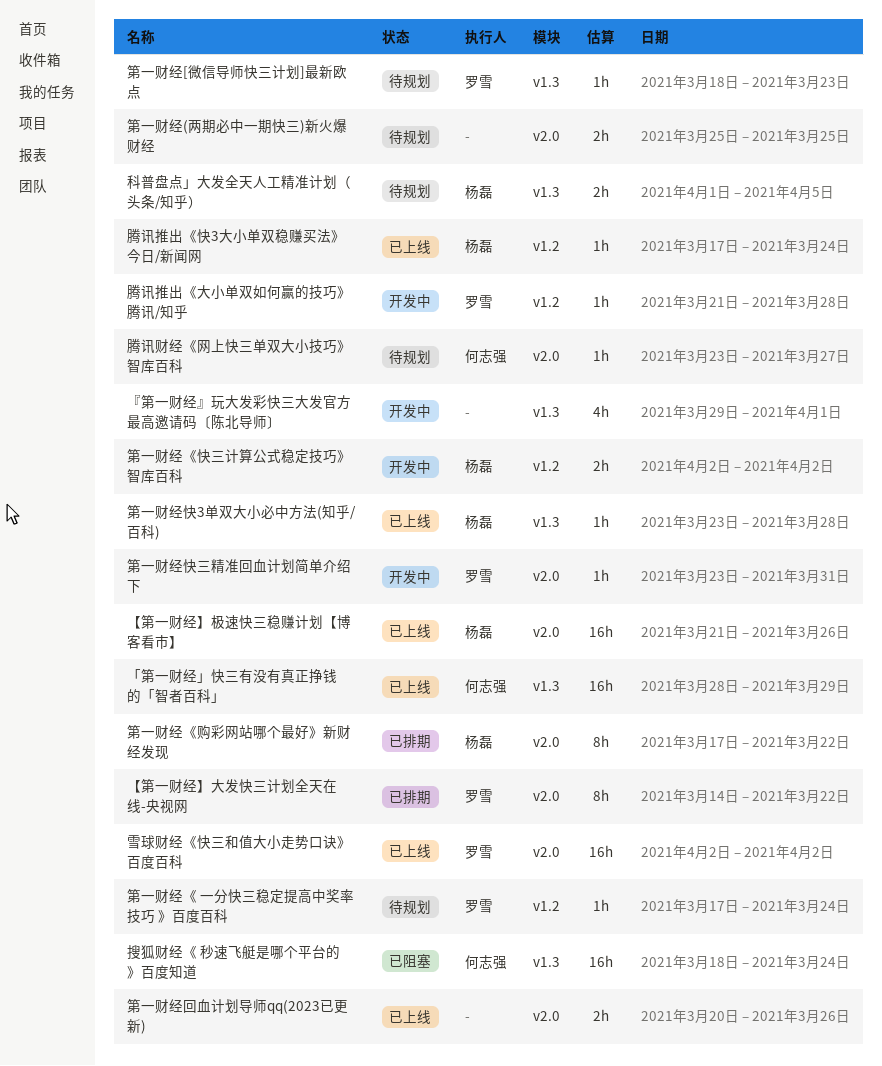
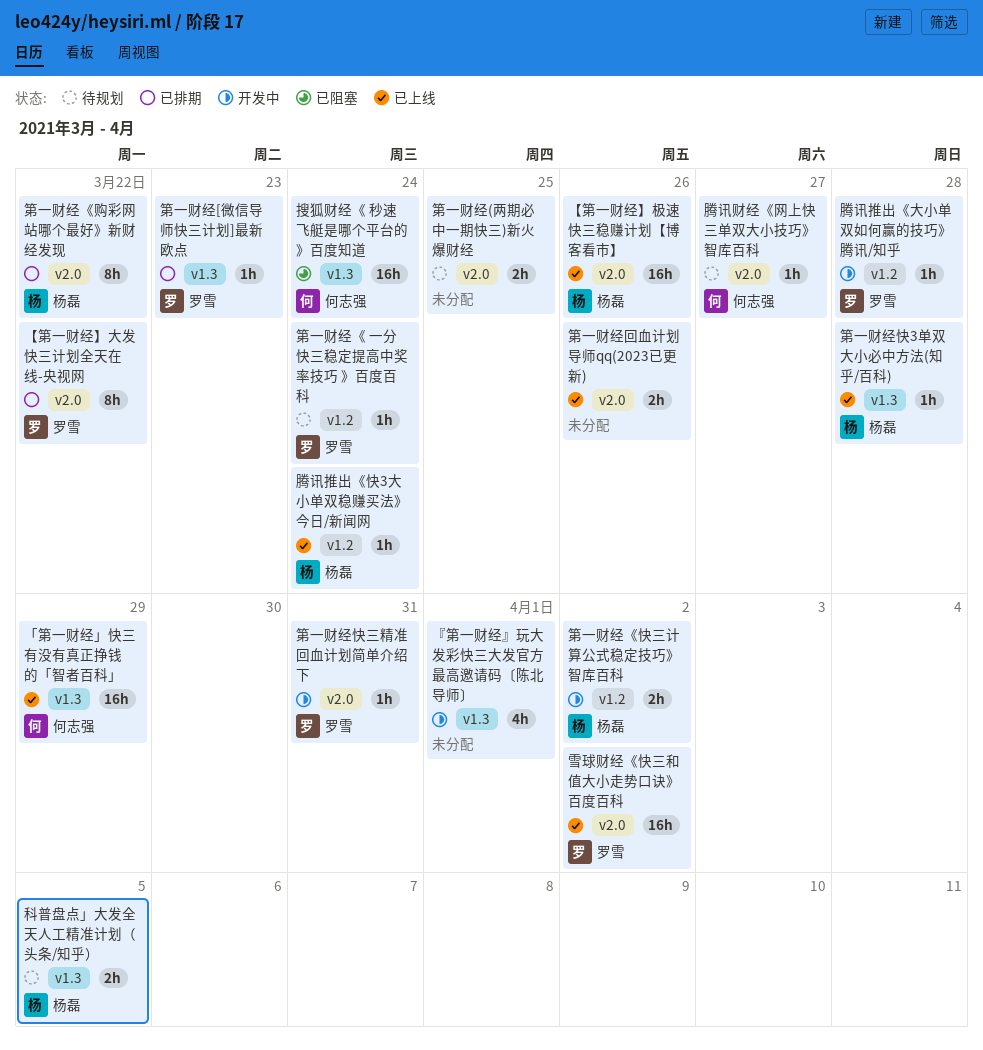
第一财经[微信导师快三计划]最新欧点, status: 待规划 -> 已排期

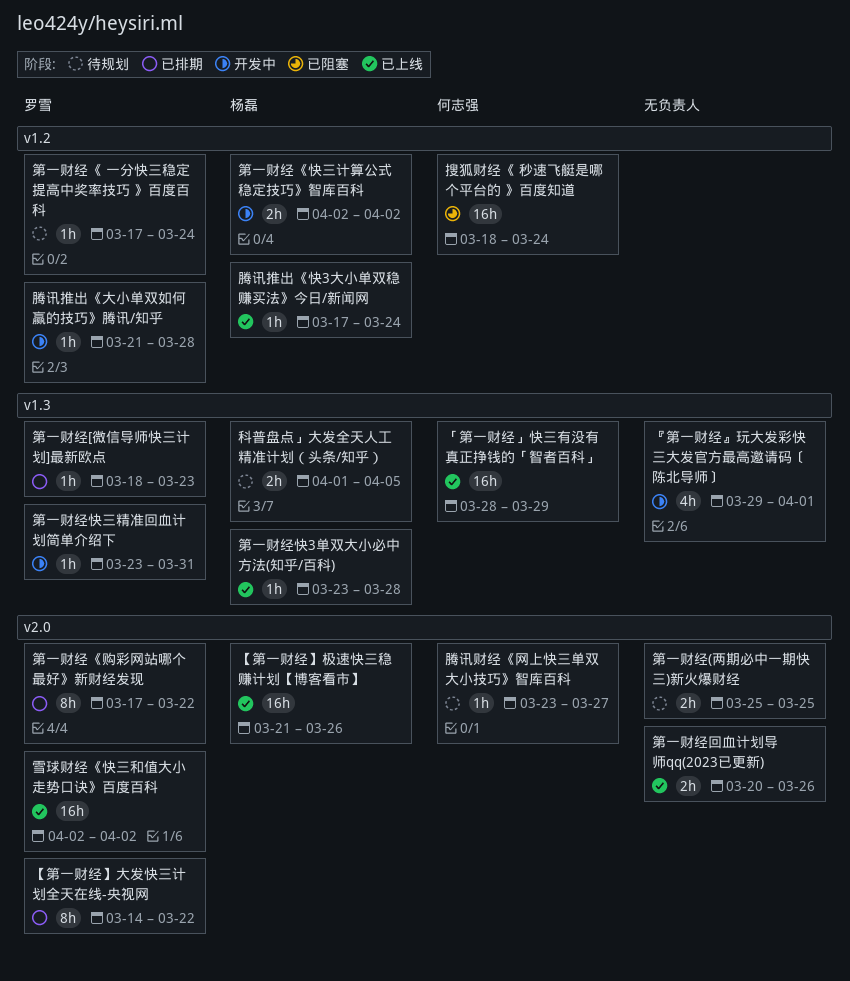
搜狐财经《 秒速飞艇是哪个平台的 》百度知道, label: v1.3 -> v1.2
第一财经《购彩网站哪个最好》新财经发现, owner: 杨磊 -> 罗雪
第一财经快三精准回血计划简单介绍下, label: v2.0 -> v1.3

